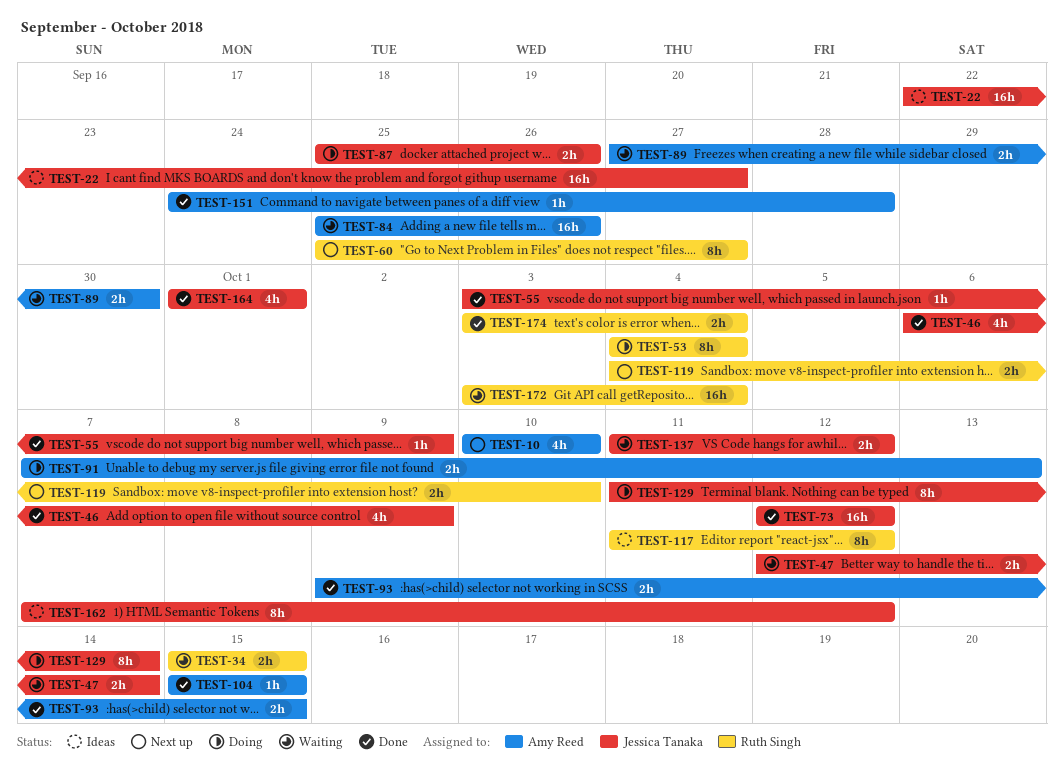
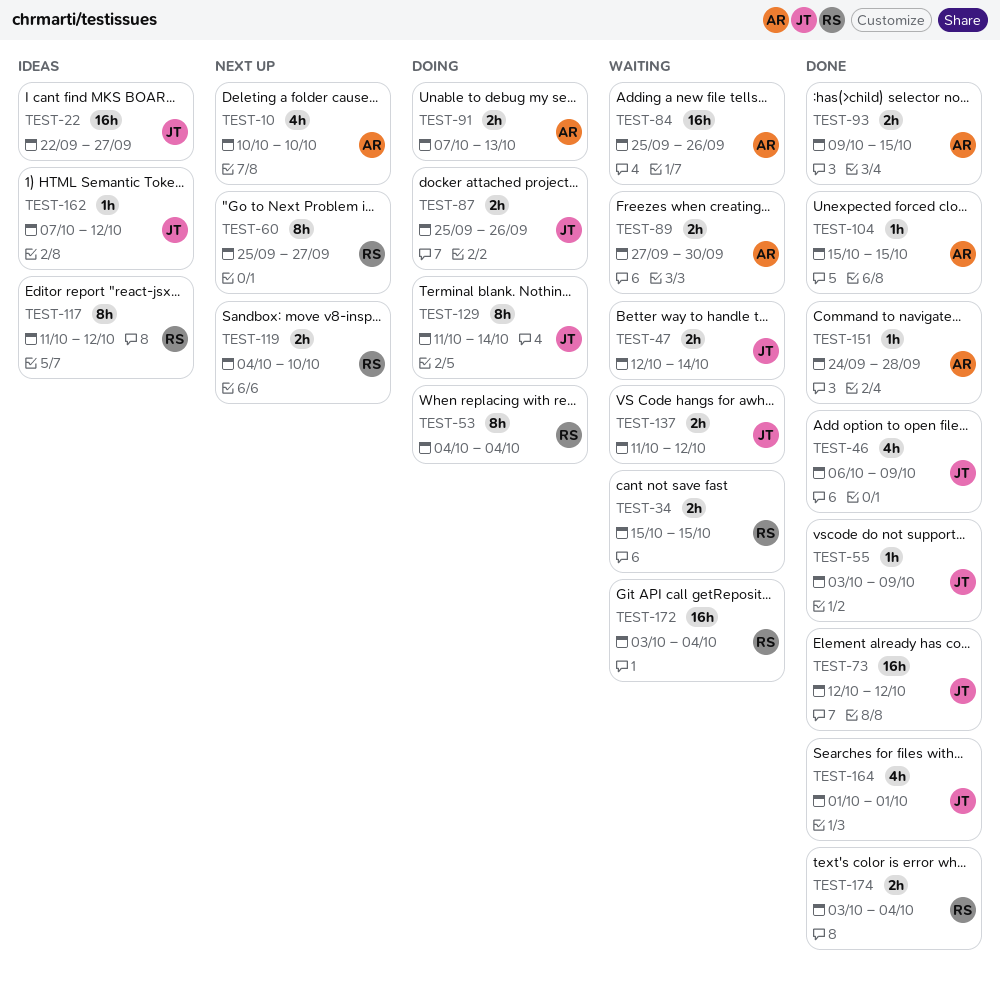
TEST-162, estimate: 8h -> 1h

